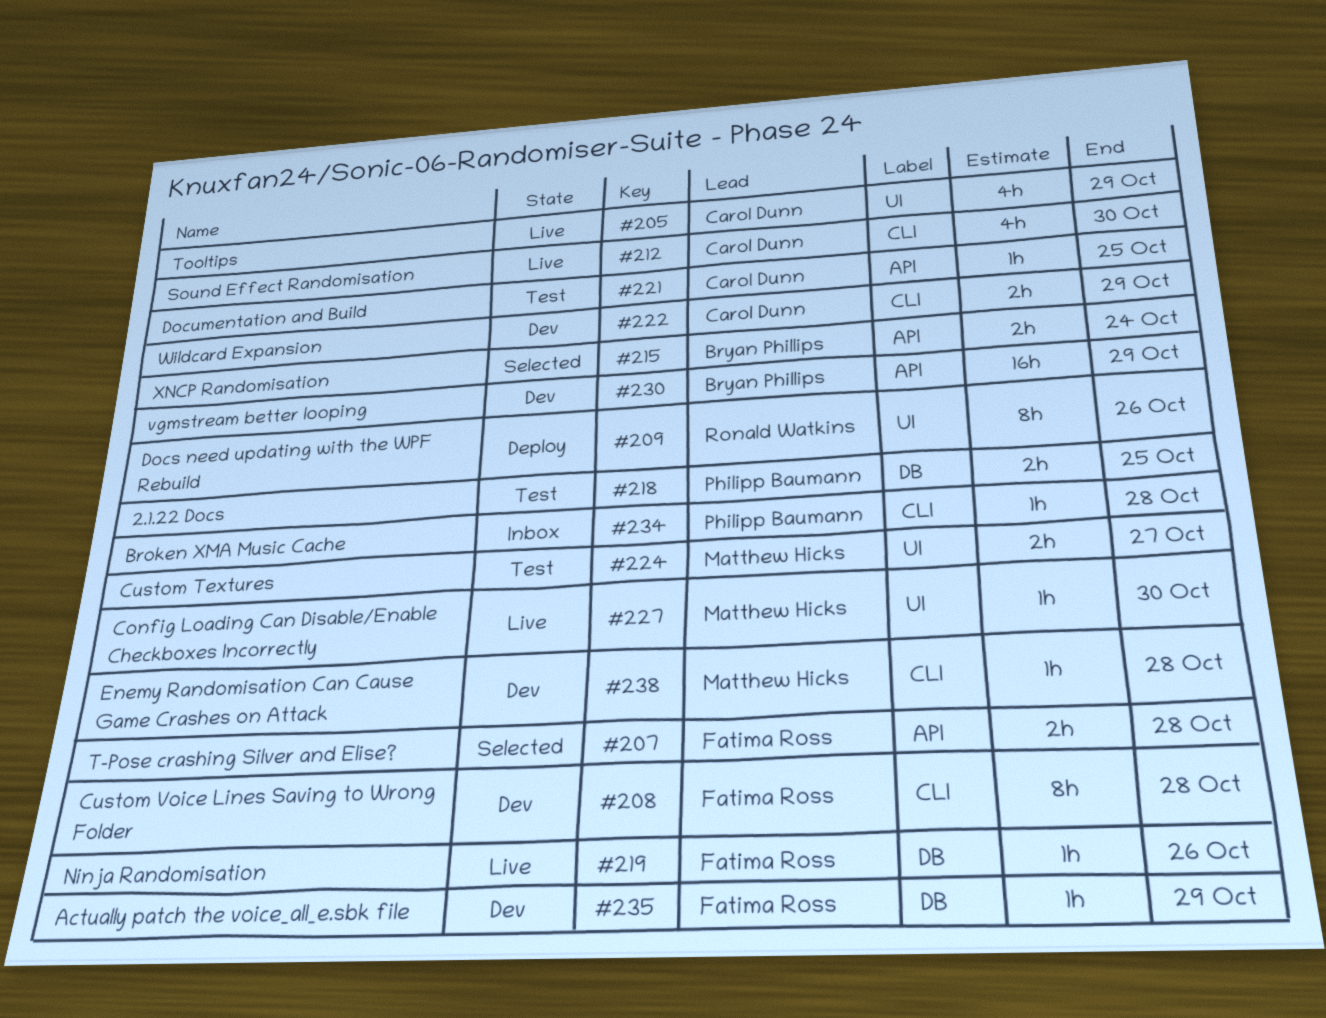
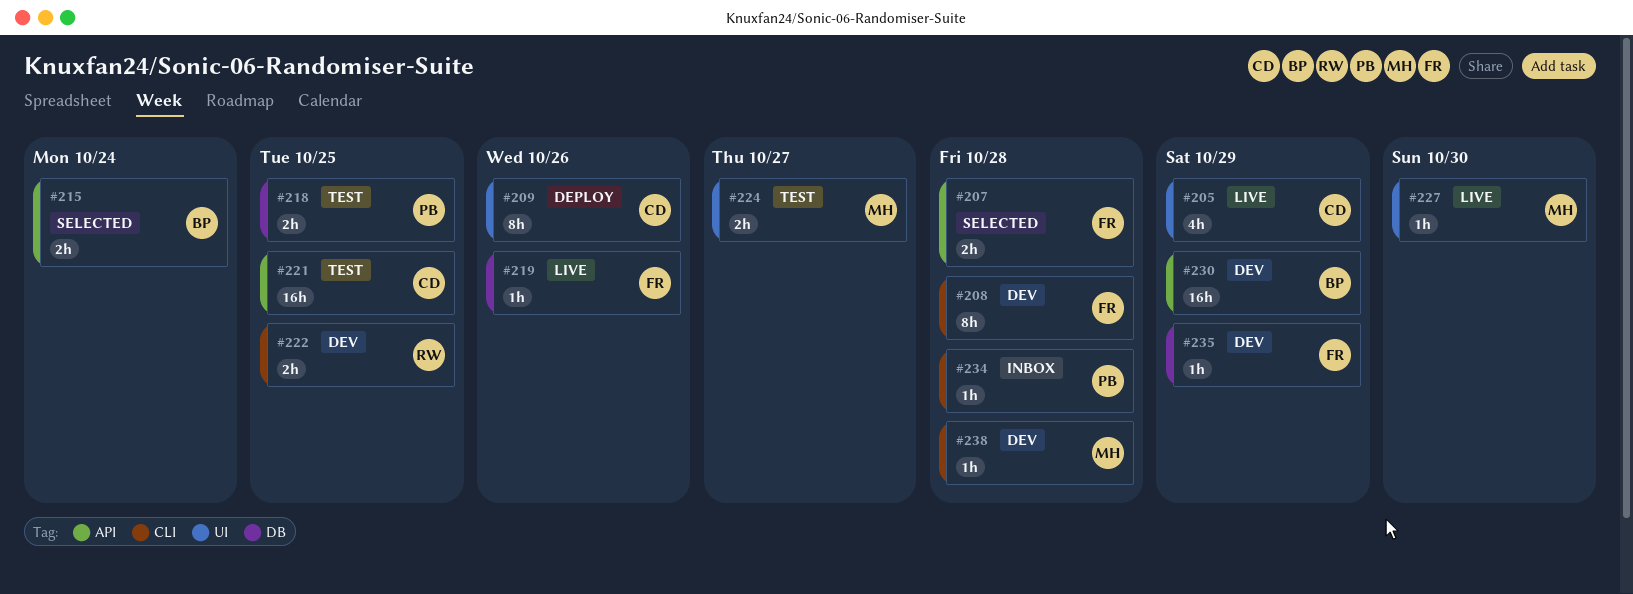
#209, owner: Ronald Watkins -> Carol Dunn
#212: present -> none
#221, estimate: 1h -> 16h
#222, owner: Carol Dunn -> Ronald Watkins
#222, due: Oct 29 -> Oct 25

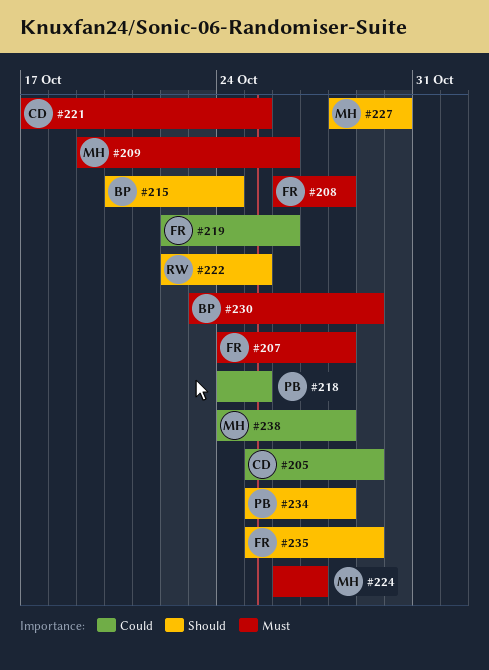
#209, owner: CD -> MH

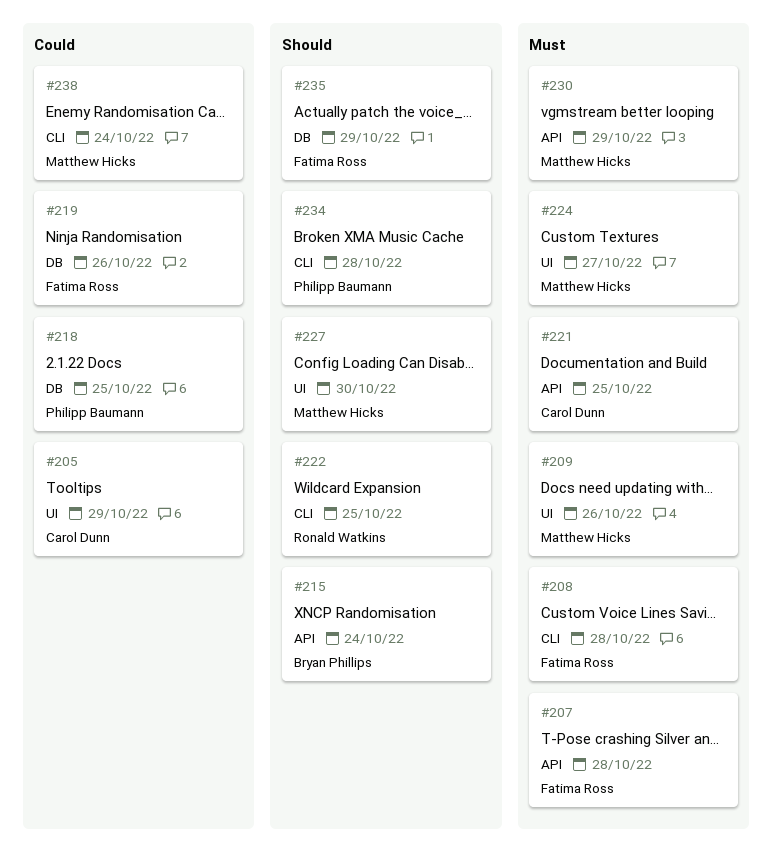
#230, owner: Bryan Phillips -> Matthew Hicks
#238, due: Oct 28 -> Oct 24

